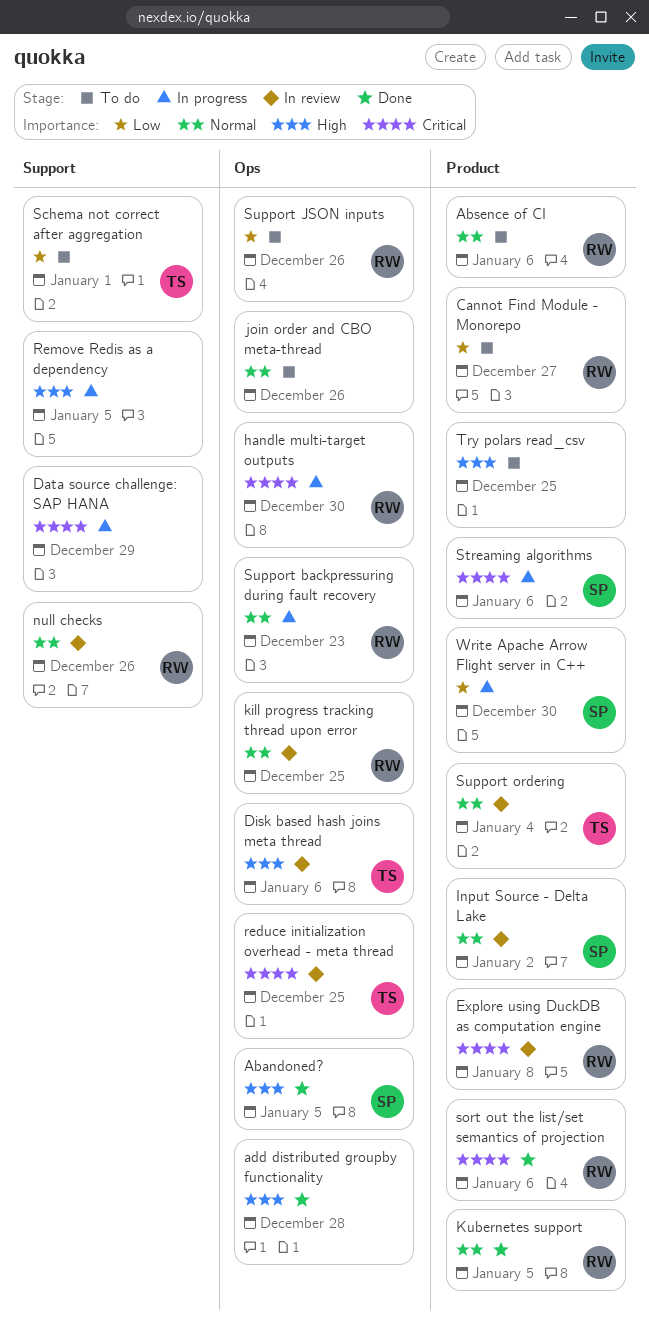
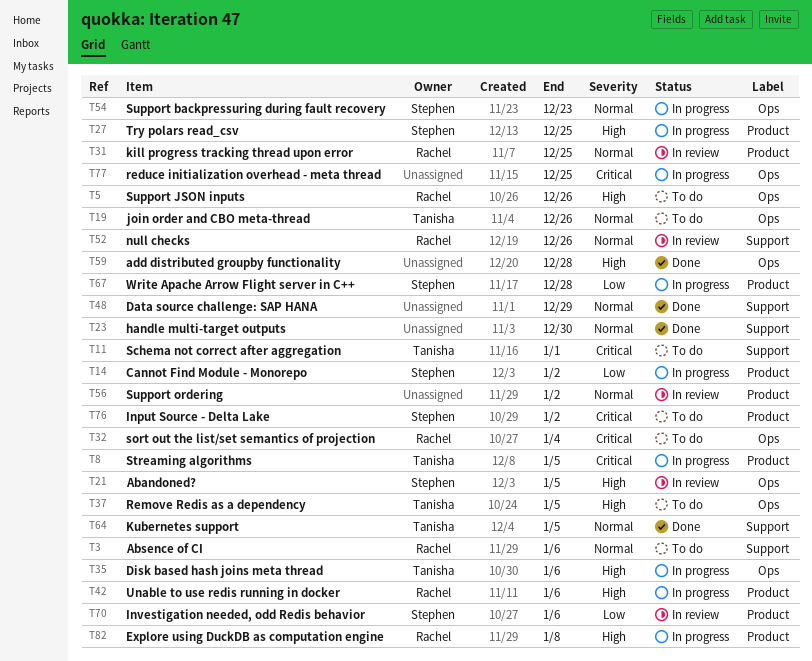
Abandoned?, status: Done -> In review
Absence of CI, label: Product -> Support
Cannot Find Module - Monorepo, status: To do -> In progress
Cannot Find Module - Monorepo, owner: Rachel -> Stephen
Cannot Find Module - Monorepo, due: Dec 27 -> Jan 2
Data source challenge: SAP HANA, status: In progress -> Done
Data source challenge: SAP HANA, priority: Critical -> Normal
Disk based hash joins meta thread, status: In review -> In progress
Explore using DuckDB as computation engine, status: In review -> In progress
Explore using DuckDB as computation engine, priority: Critical -> High
handle multi-target outputs, status: In progress -> Done
handle multi-target outputs, owner: Rachel -> none
handle multi-target outputs, priority: Critical -> Normal
handle multi-target outputs, label: Ops -> Support
Input Source - Delta Lake, status: In review -> To do
Input Source - Delta Lake, priority: Normal -> Critical
Investigation needed, odd Redis behavior: none -> present
join order and CBO meta-thread, owner: none -> Tanisha
kill progress tracking thread upon error, label: Ops -> Product
Kubernetes support, owner: Rachel -> Tanisha
Kubernetes support, label: Product -> Support
reduce initialization overhead - meta thread, status: In review -> In progress
reduce initialization overhead - meta thread, owner: Tanisha -> none
Remove Redis as a dependency, status: In progress -> To do
Remove Redis as a dependency, owner: none -> Tanisha
Remove Redis as a dependency, label: Support -> Ops
Schema not correct after aggregation, priority: Low -> Critical
sort out the list/set semantics of projection, status: Done -> To do
sort out the list/set semantics of projection, label: Product -> Ops
sort out the list/set semantics of projection, due: Jan 6 -> Jan 4
Streaming algorithms, owner: Stephen -> Tanisha
Streaming algorithms, due: Jan 6 -> Jan 5
Support backpressuring during fault recovery, owner: Rachel -> Stephen
Support JSON inputs, priority: Low -> High
Support ordering, owner: Tanisha -> none
Support ordering, due: Jan 4 -> Jan 2
Try polars read_csv, status: To do -> In progress
Try polars read_csv, owner: none -> Stephen
Unable to use redis running in docker: none -> present
Write Apache Arrow Flight server in C++, due: Dec 30 -> Dec 28

